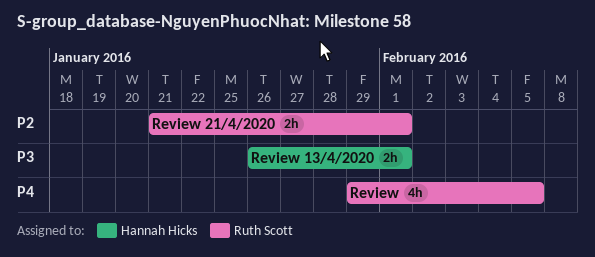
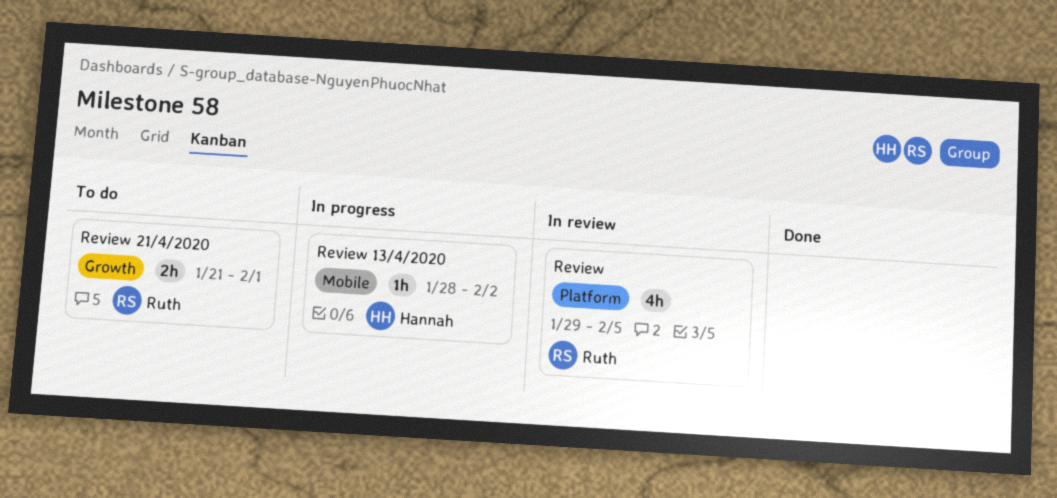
Review 13/4/2020, estimate: 2h -> 1h
Review 13/4/2020, start: Jan 26 -> Jan 28
Review 13/4/2020, due: Feb 1 -> Feb 2

